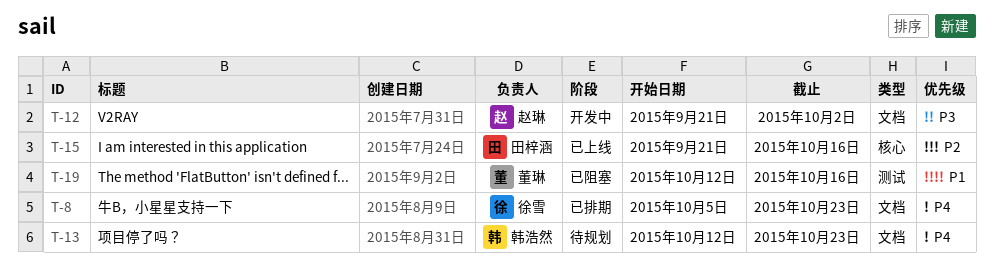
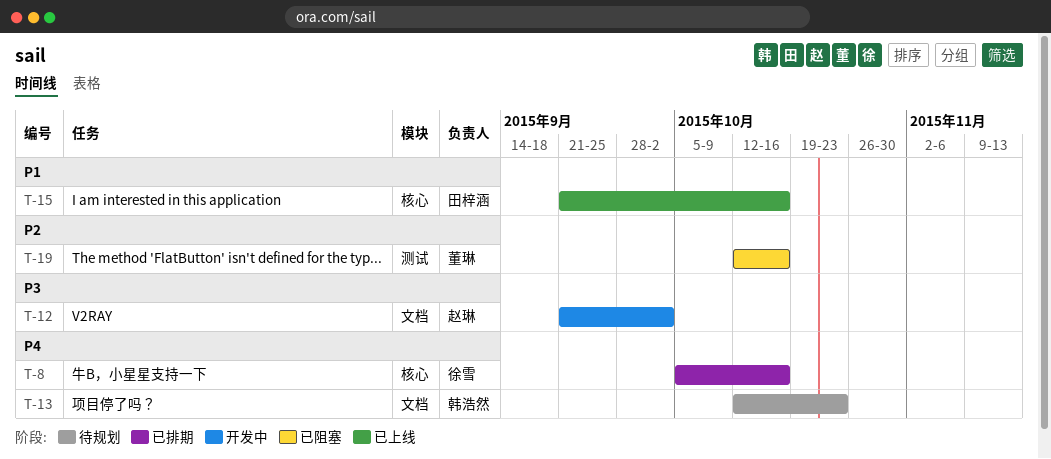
T-8, label: 文档 -> 核心
T-8, due: Oct 23 -> Oct 16
T-15, priority: P2 -> P1
T-19, priority: P1 -> P2

